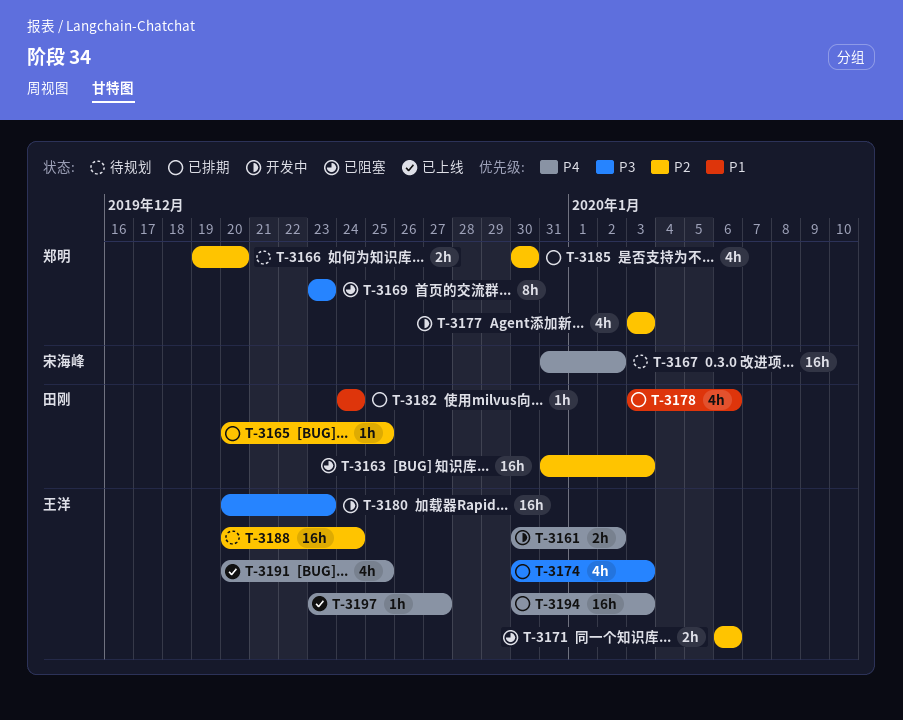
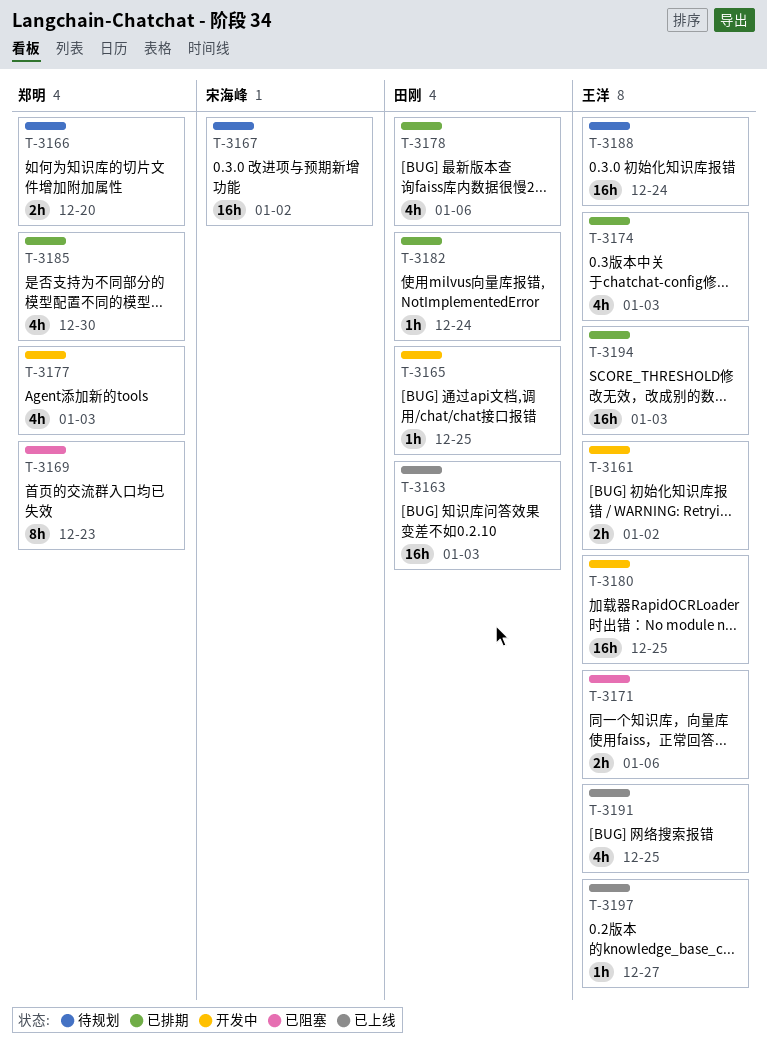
T-3163, status: 已阻塞 -> 已上线
T-3165, status: 已排期 -> 开发中
T-3180, due: Dec 23 -> Dec 25

